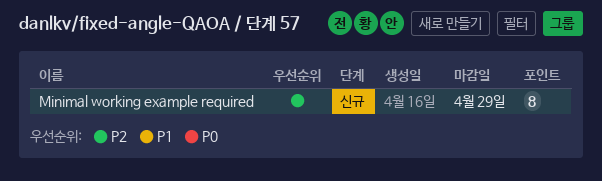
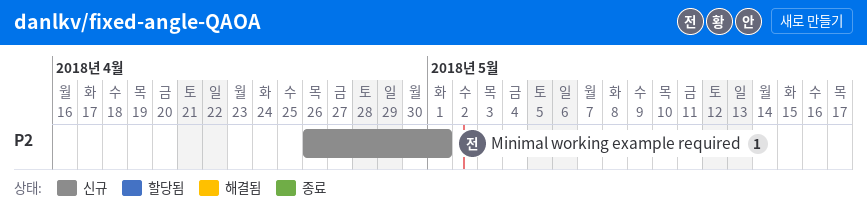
Minimal working example required, estimate: 8 -> 1
Minimal working example required, due: Apr 29 -> May 1

